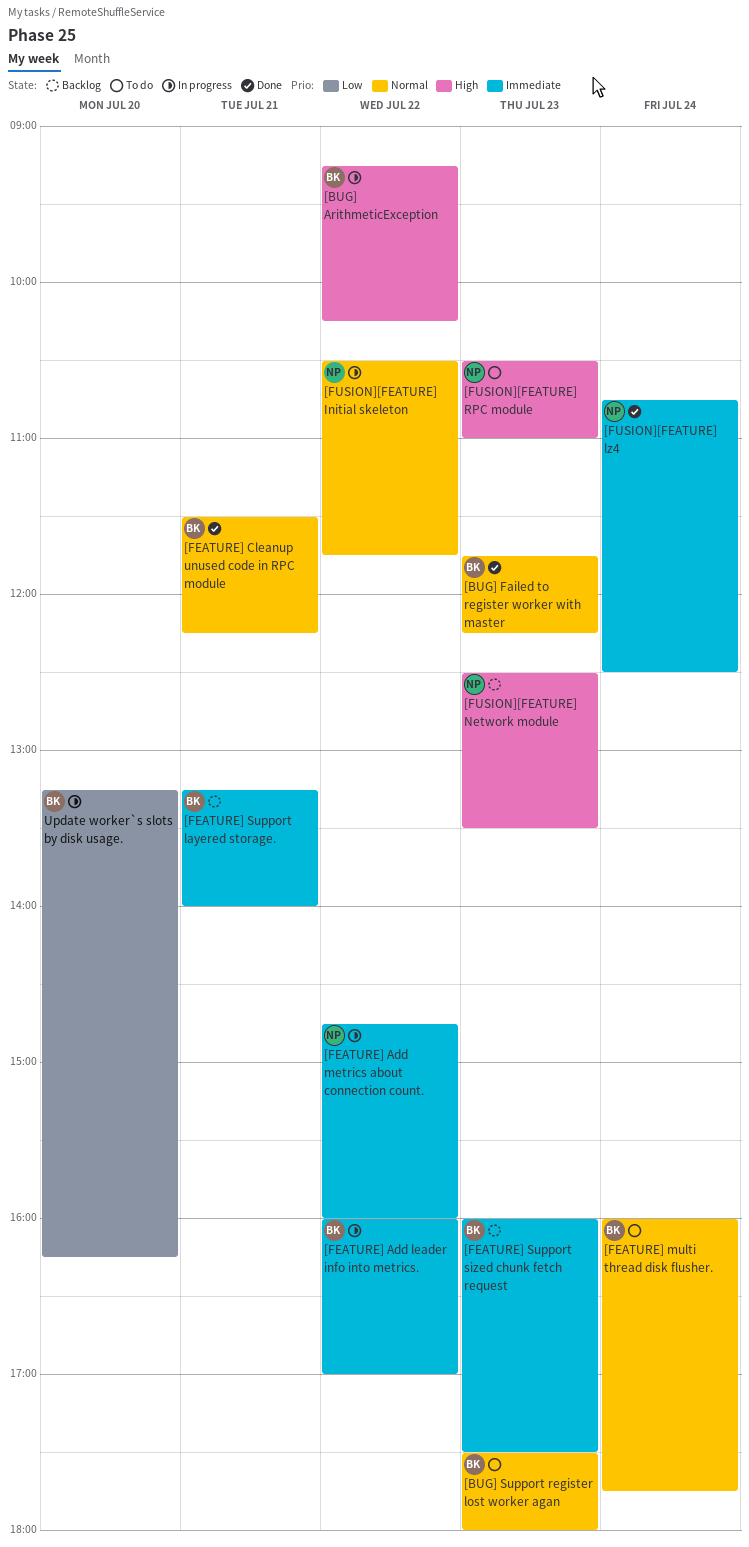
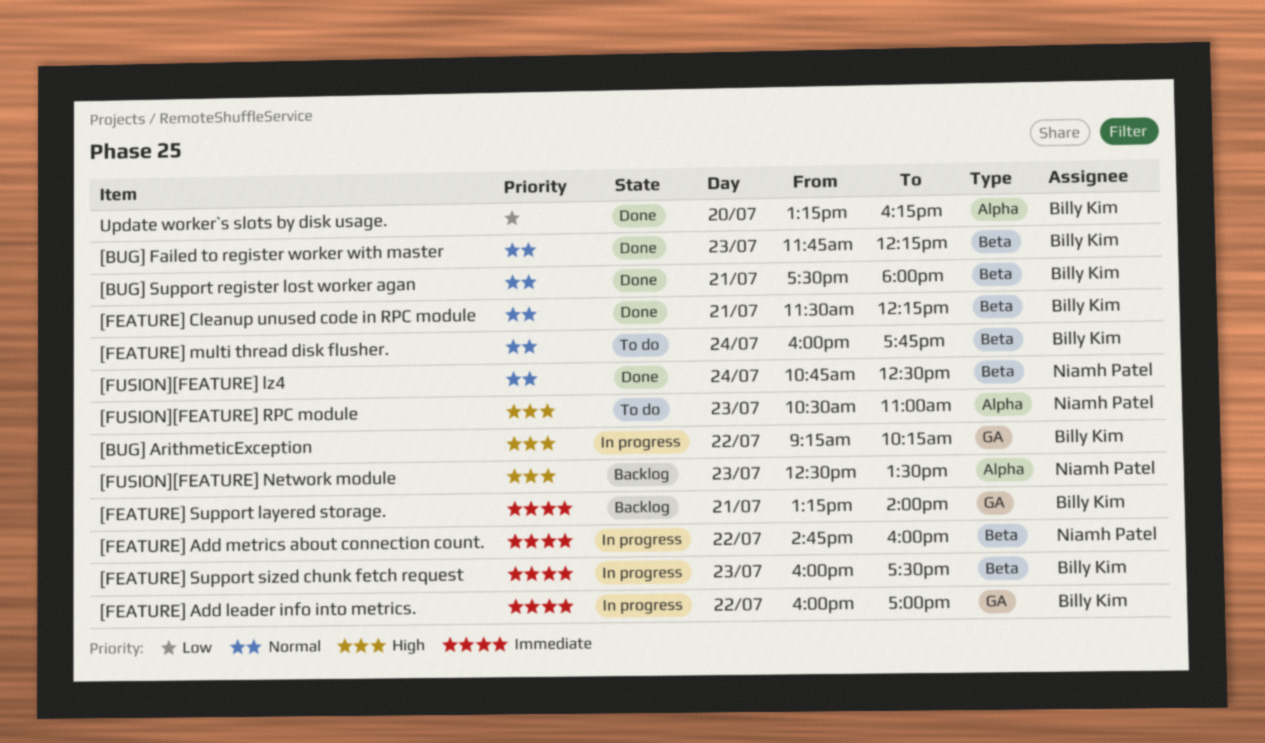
[BUG] Support register lost worker agan, status: To do -> Done
[BUG] Support register lost worker agan, day: Jul 23 -> Jul 21
[FEATURE] Support sized chunk fetch request, status: Backlog -> In progress
[FUSION][FEATURE] Initial skeleton: present -> none
[FUSION][FEATURE] lz4, priority: Immediate -> Normal
Update worker`s slots by disk usage., status: In progress -> Done

